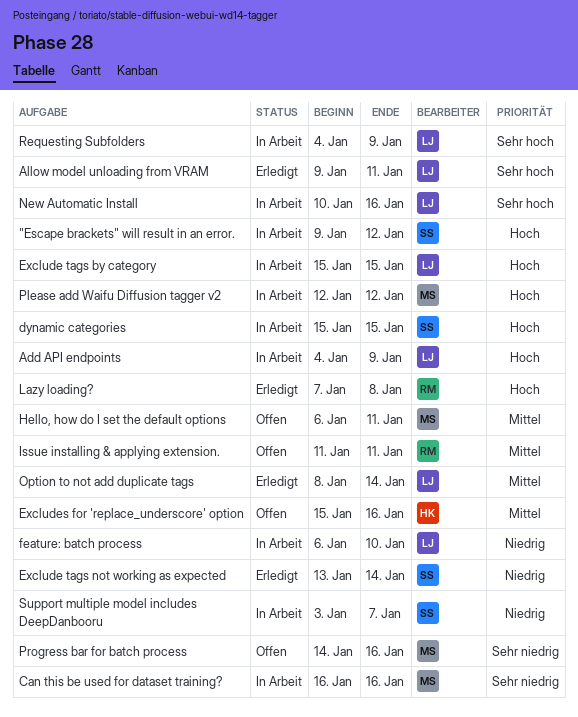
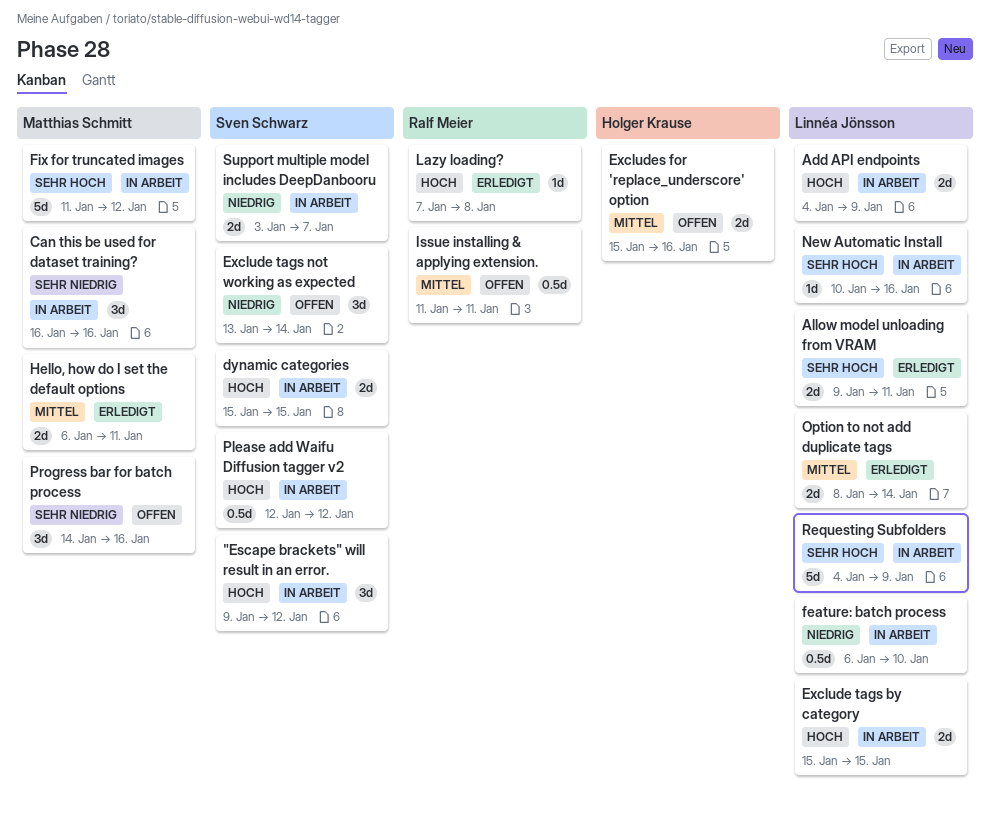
Exclude tags not working as expected, status: Erledigt -> Offen
Fix for truncated images: none -> present
Hello, how do I set the default options, status: Offen -> Erledigt
Please add Waifu Diffusion tagger v2, owner: Matthias Schmitt -> Sven Schwarz

